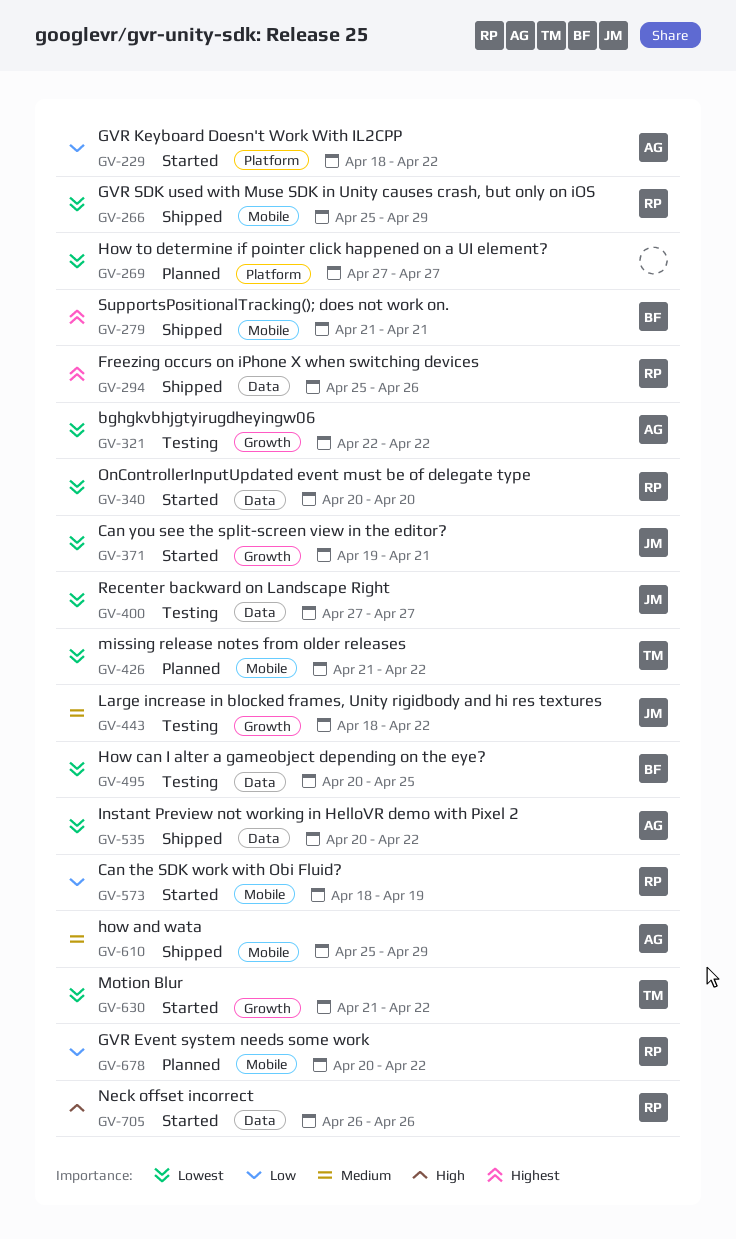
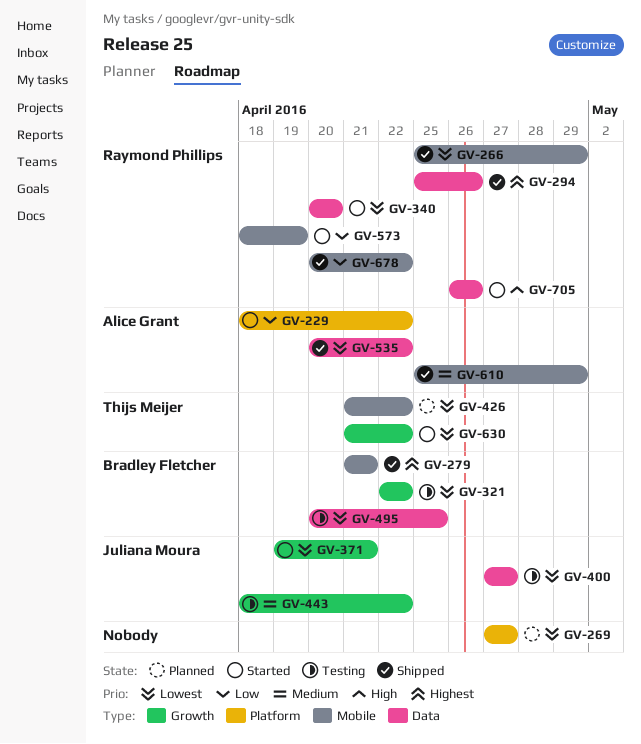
GV-321, owner: Alice Grant -> Bradley Fletcher
GV-678, status: Planned -> Shipped

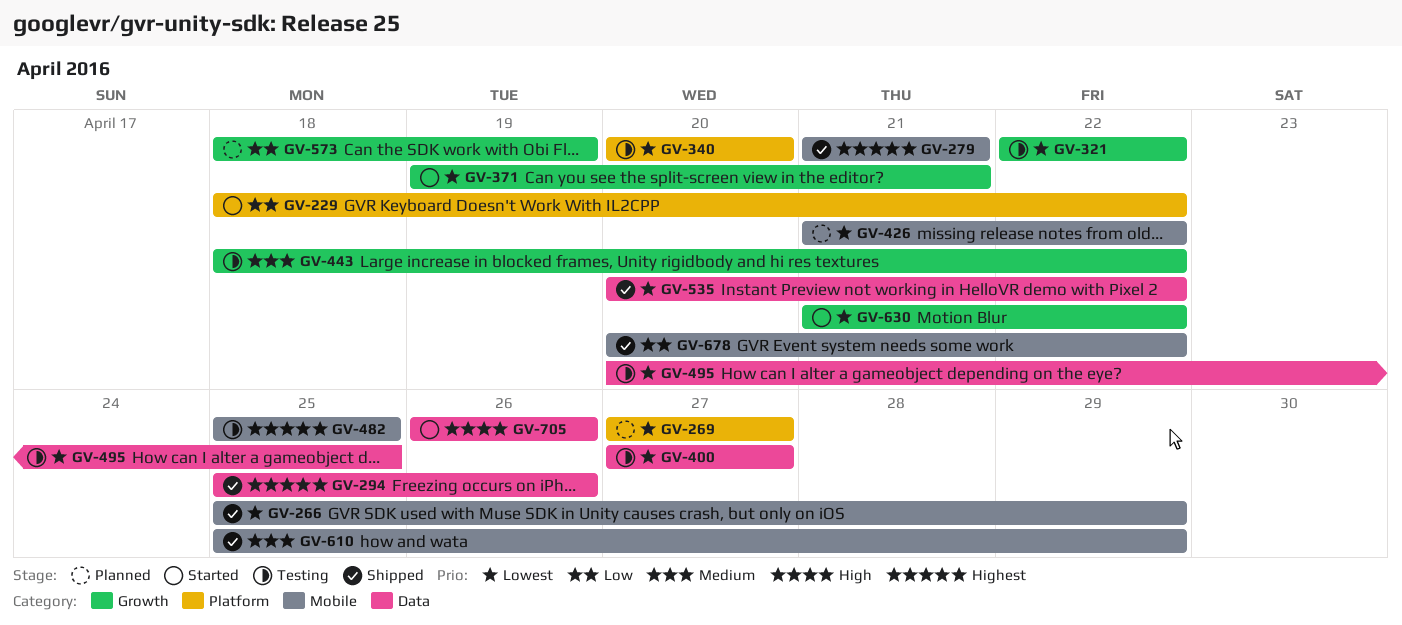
GV-340, status: Started -> Testing
GV-340, label: Data -> Platform
GV-482: none -> present
GV-573, status: Started -> Planned
GV-573, label: Mobile -> Growth

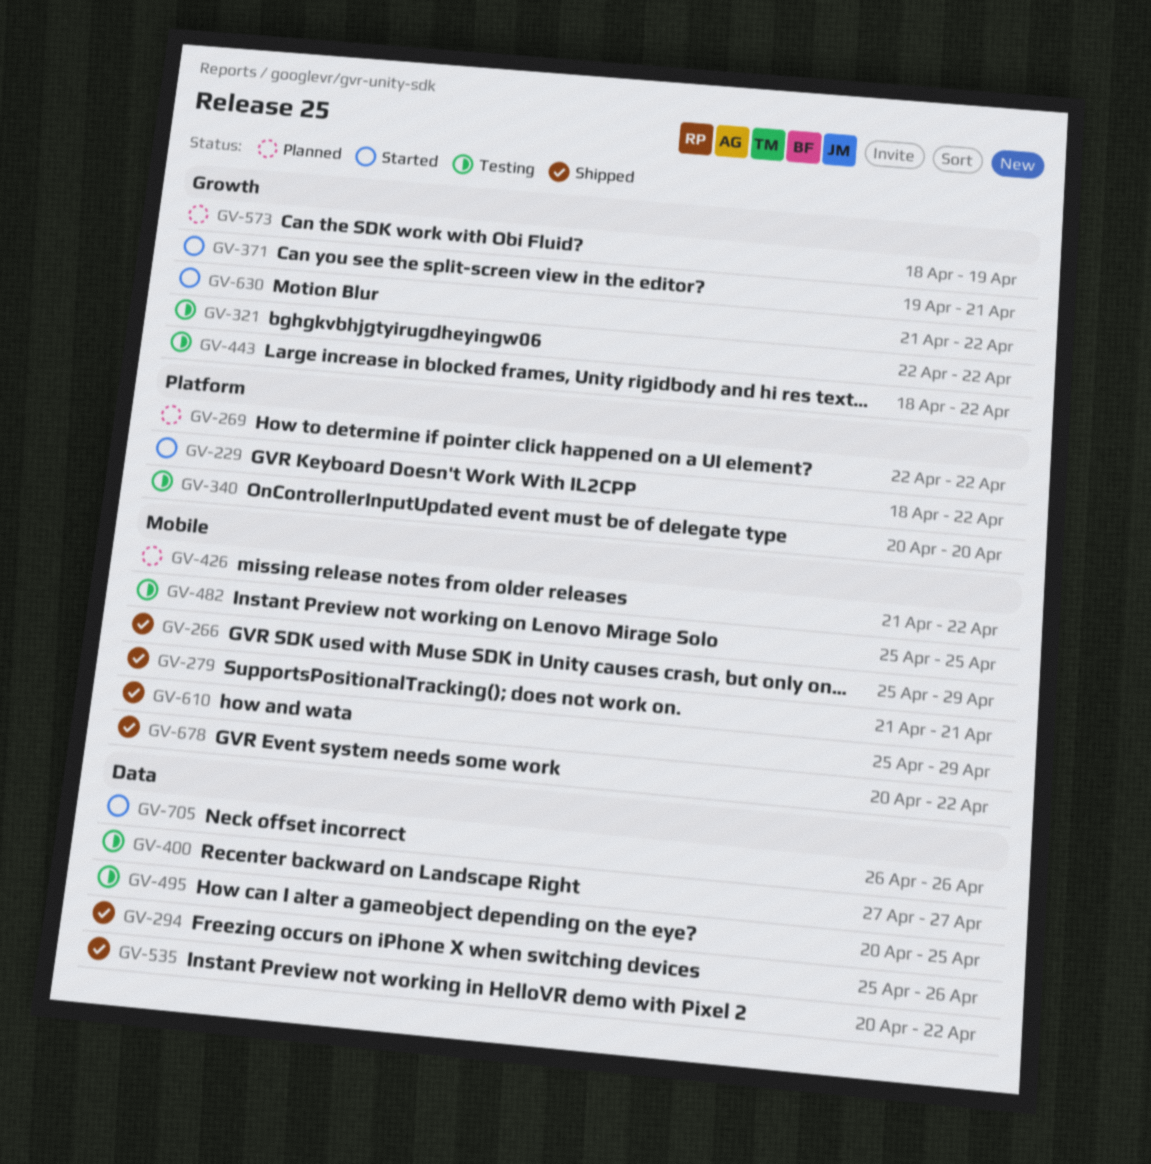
GV-269, start: Apr 27 -> Apr 22
GV-269, due: Apr 27 -> Apr 22

